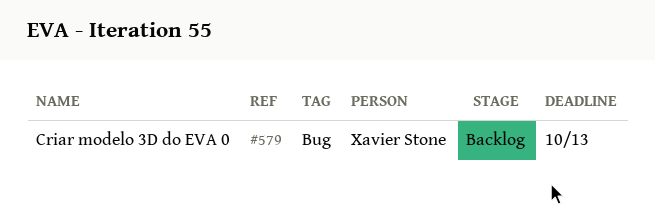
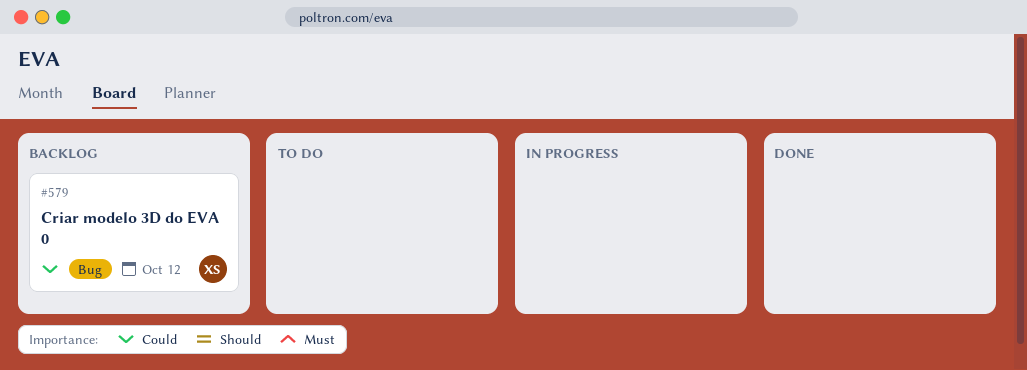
#579, due: Oct 13 -> Oct 12

